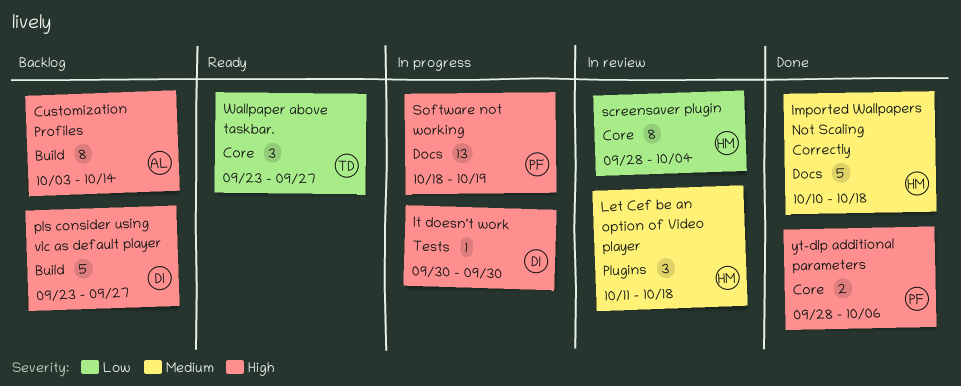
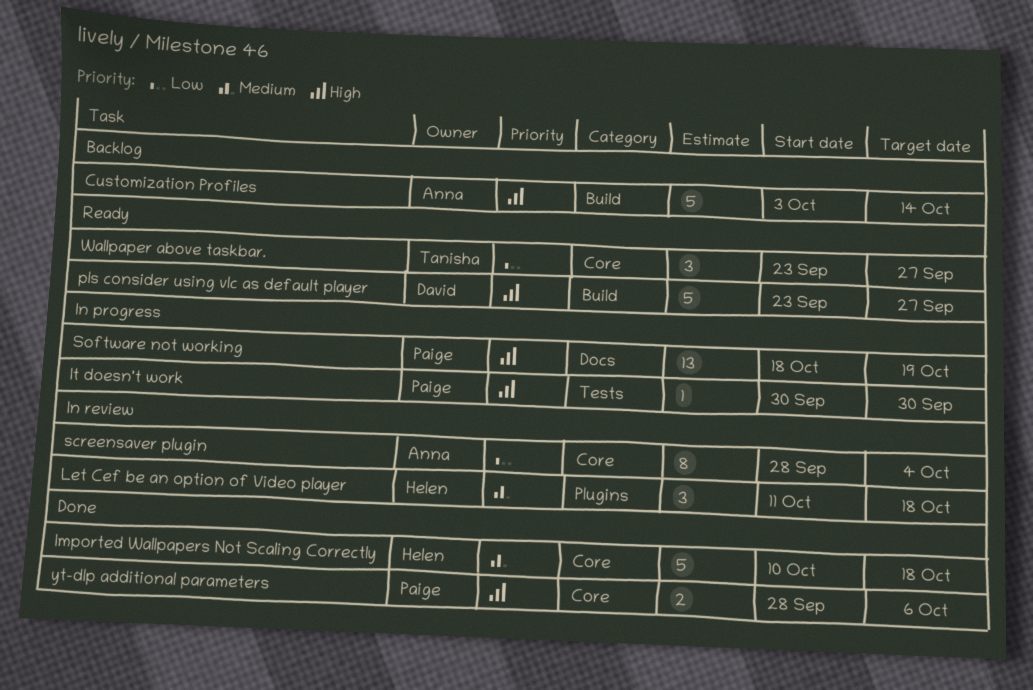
Customization Profiles, estimate: 8 -> 5
Imported Wallpapers Not Scaling Correctly, label: Docs -> Core
It doesn't work, owner: David -> Paige
pls consider using vlc as default player, status: Backlog -> Ready
screensaver plugin, owner: Helen -> Anna

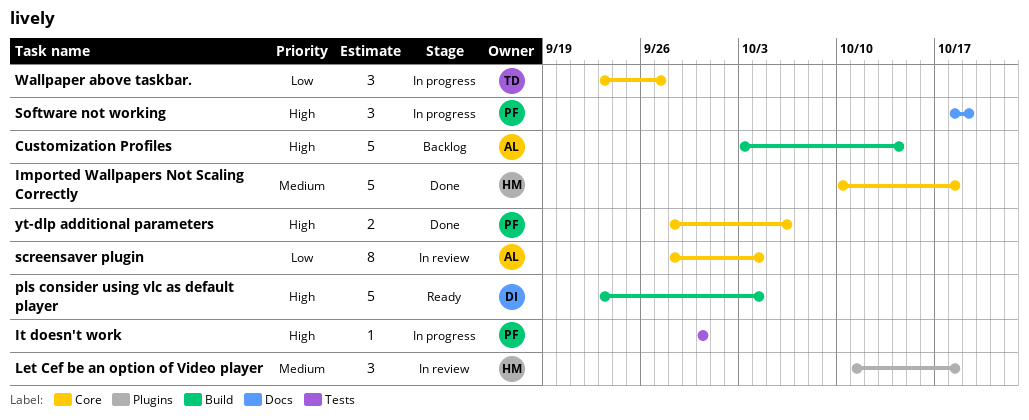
pls consider using vlc as default player, due: Sep 27 -> Oct 4
Software not working, estimate: 13 -> 3
Wallpaper above taskbar., status: Ready -> In progress

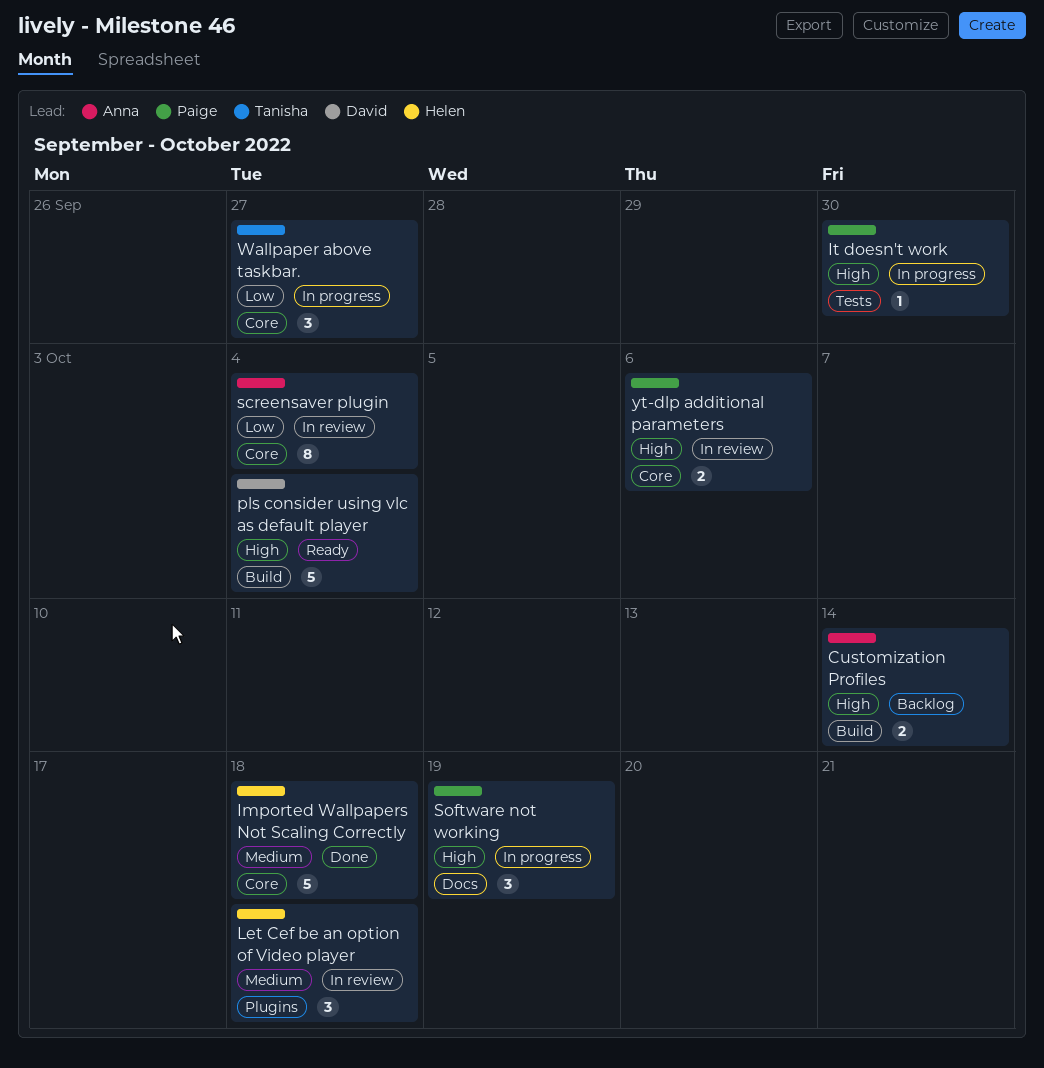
Customization Profiles, estimate: 5 -> 2
yt-dlp additional parameters, status: Done -> In review

